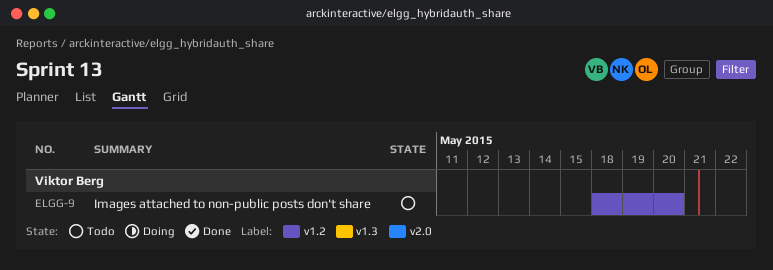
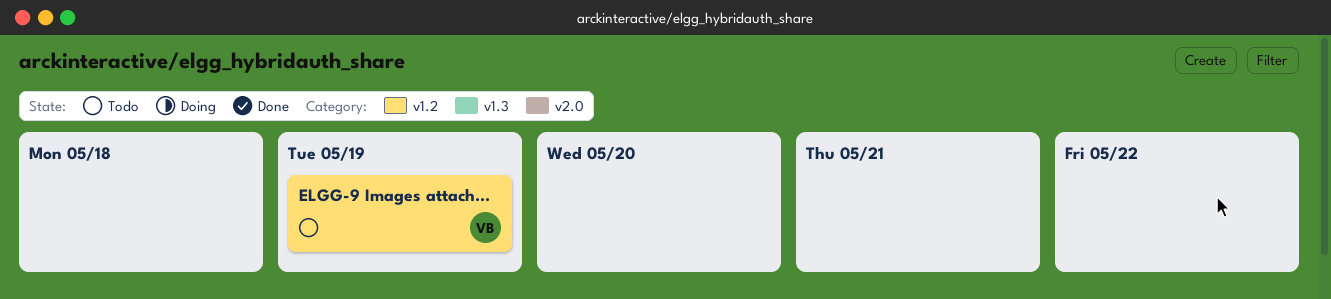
ELGG-9, due: May 20 -> May 19

